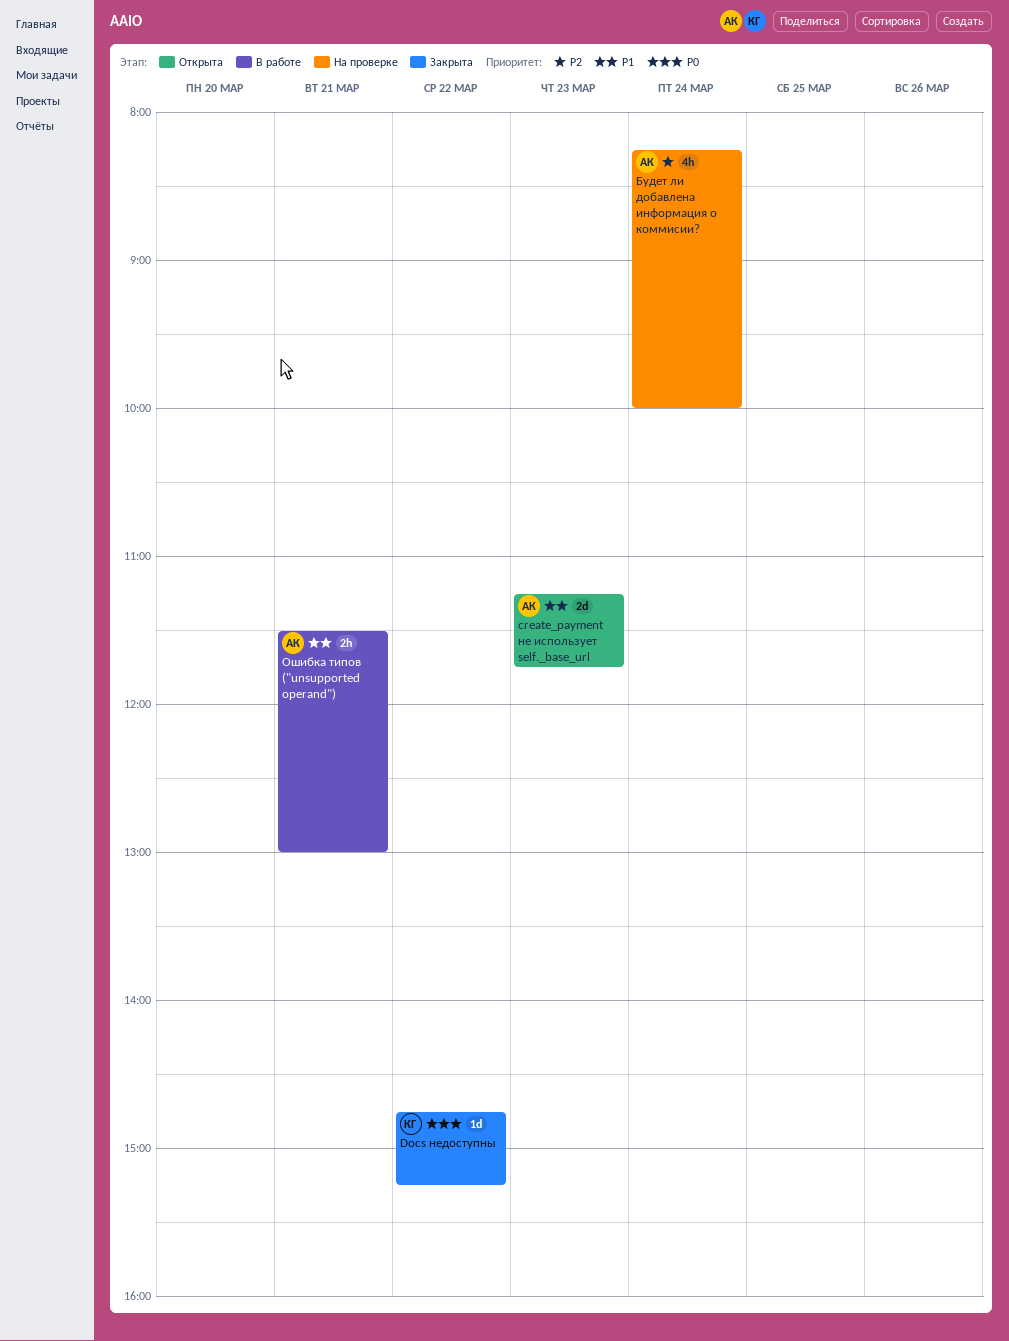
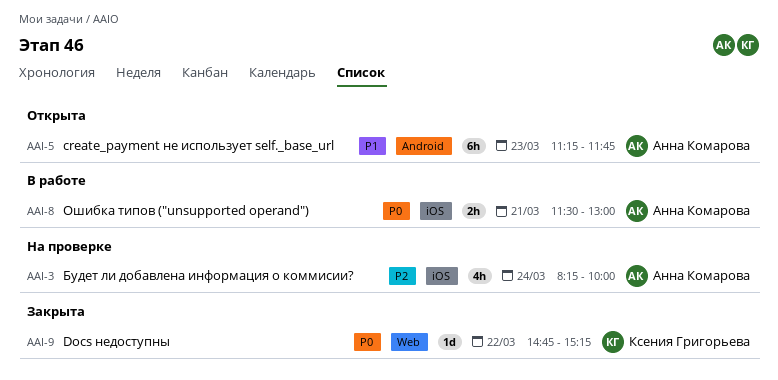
Ошибка типов ("unsupported operand"), priority: P1 -> P0
сreate_payment не использует self._base_url, estimate: 2d -> 6h

